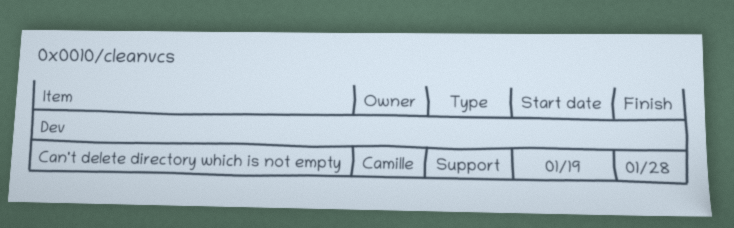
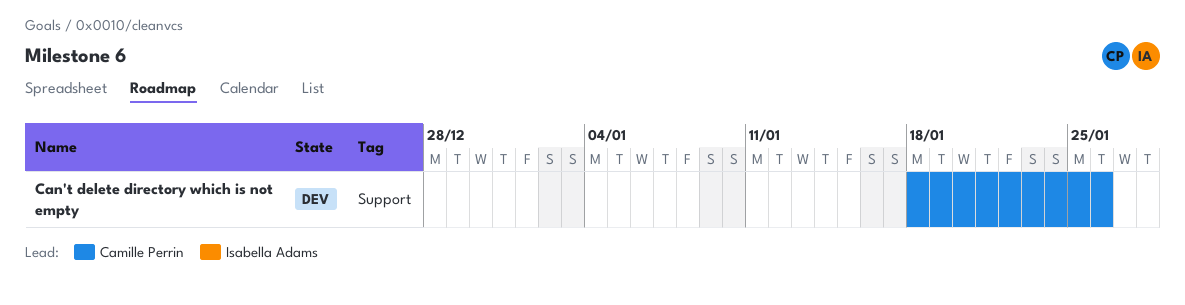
Can't delete directory which is not empty, start: Jan 19 -> Jan 18
Can't delete directory which is not empty, due: Jan 28 -> Jan 26

